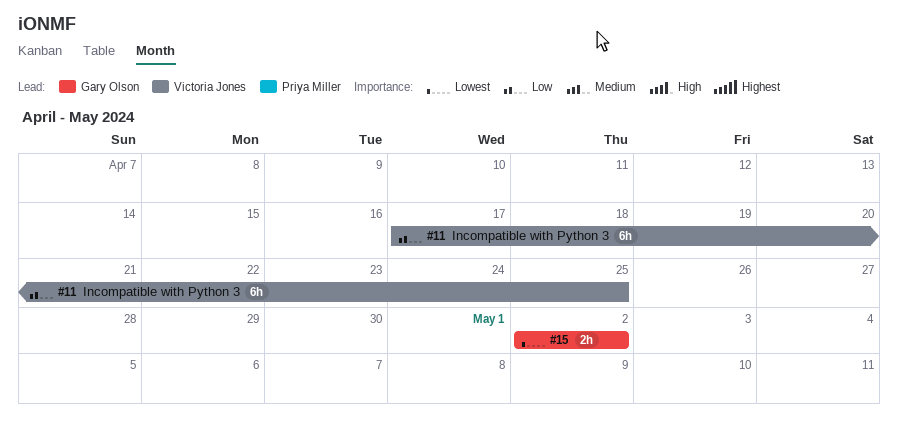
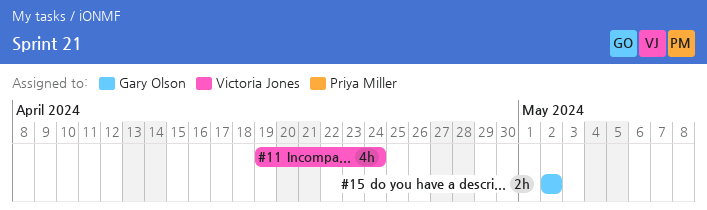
#11, estimate: 6h -> 4h
#11, start: Apr 17 -> Apr 19
#11, due: Apr 25 -> Apr 24

